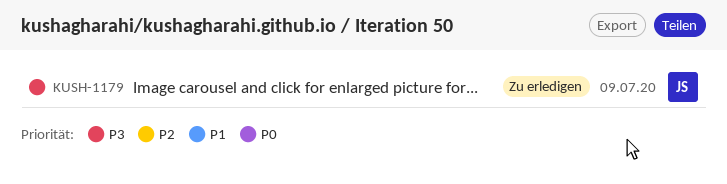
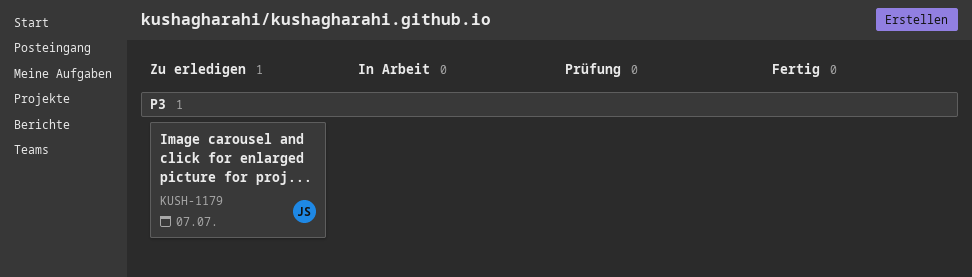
KUSH-1179, due: Jul 9 -> Jul 7

